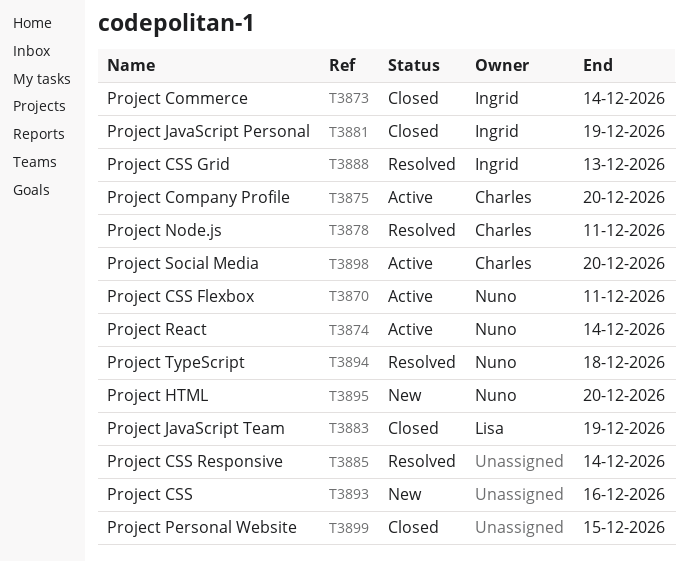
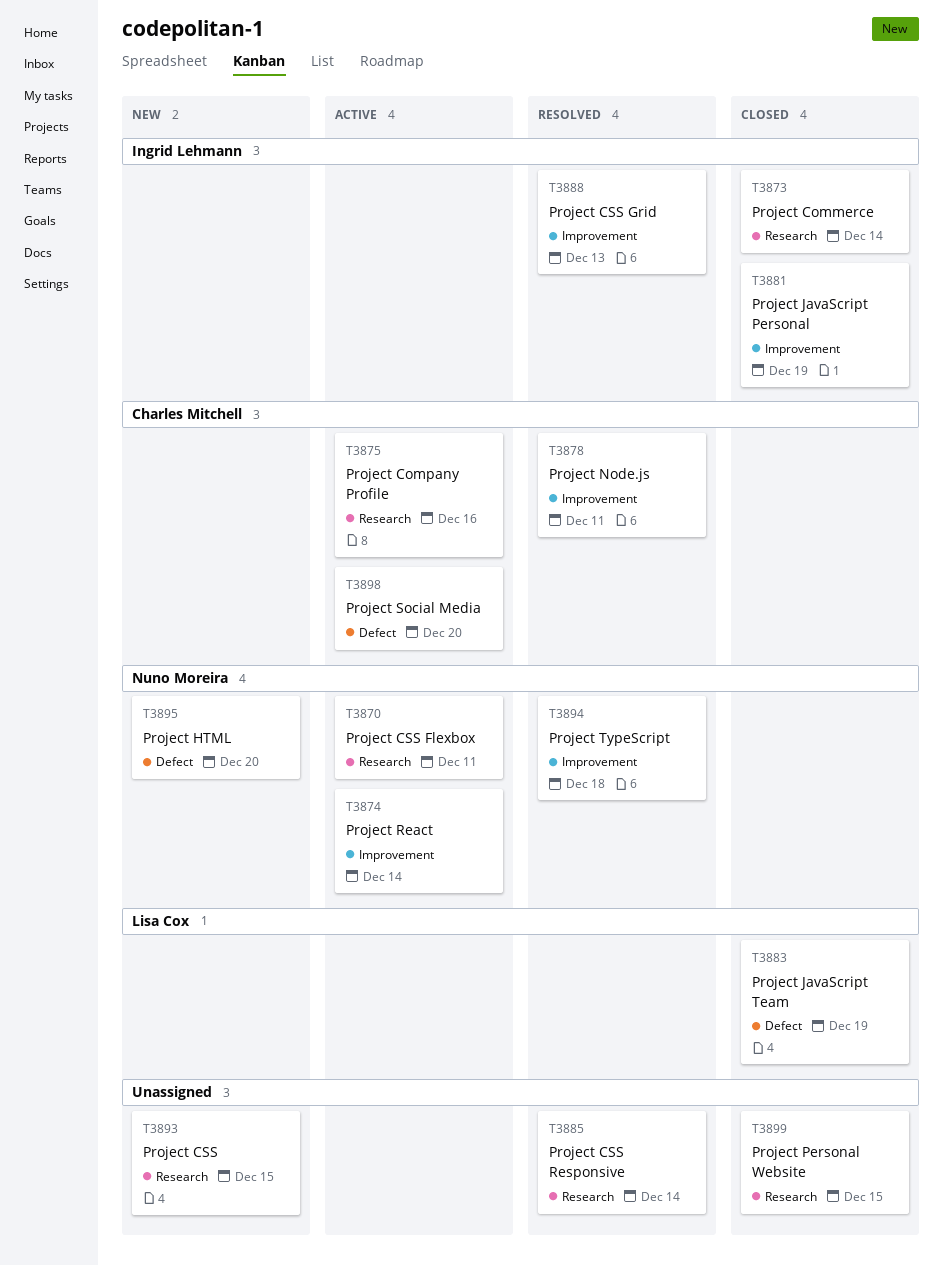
T3875, due: Dec 20 -> Dec 16
T3893, due: Dec 16 -> Dec 15

